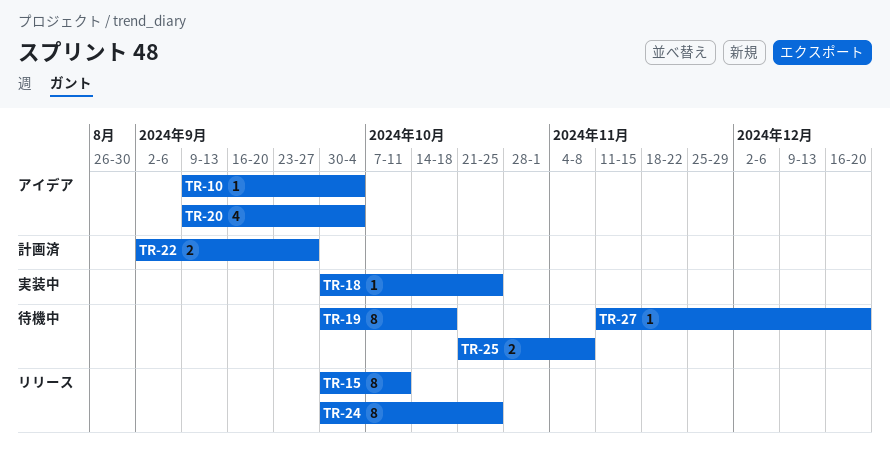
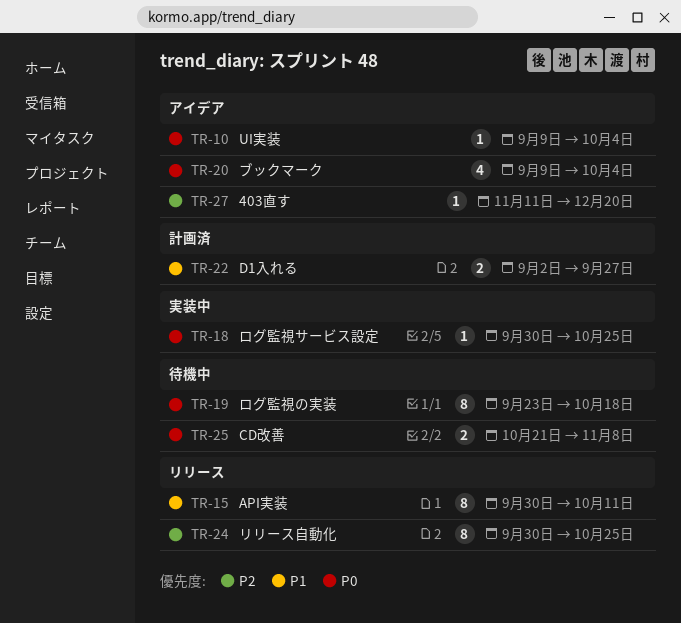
TR-19, start: Sep 30 -> Sep 23
TR-27, status: 待機中 -> アイデア

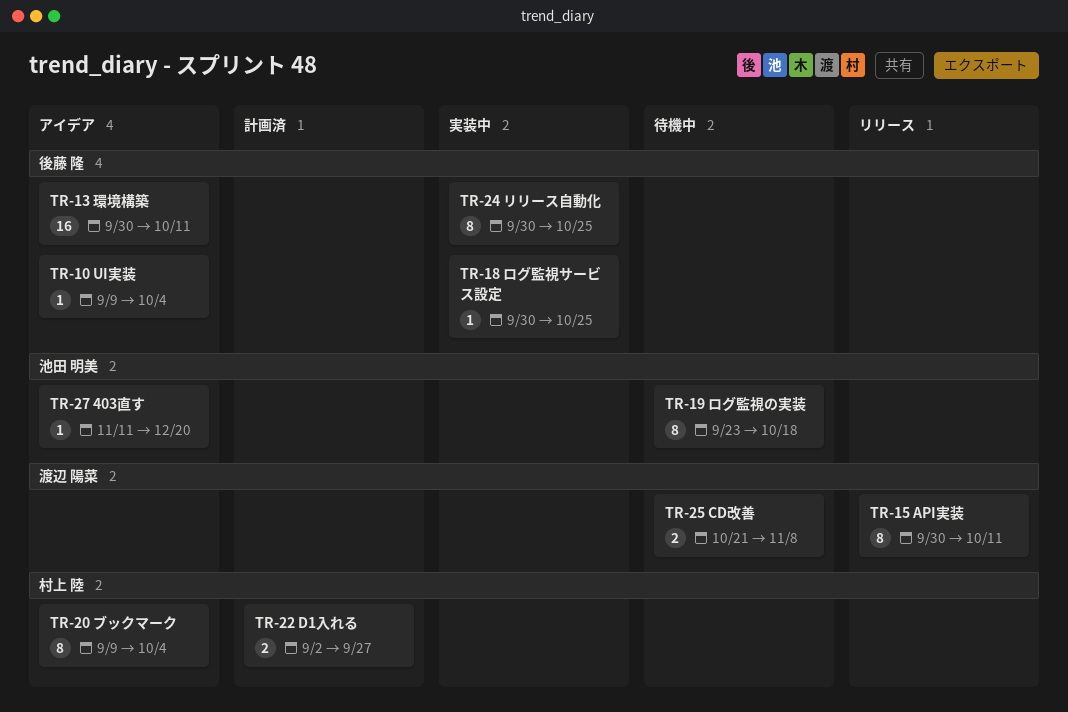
TR-13: none -> present
TR-20, estimate: 4 -> 8
TR-24, status: リリース -> 実装中

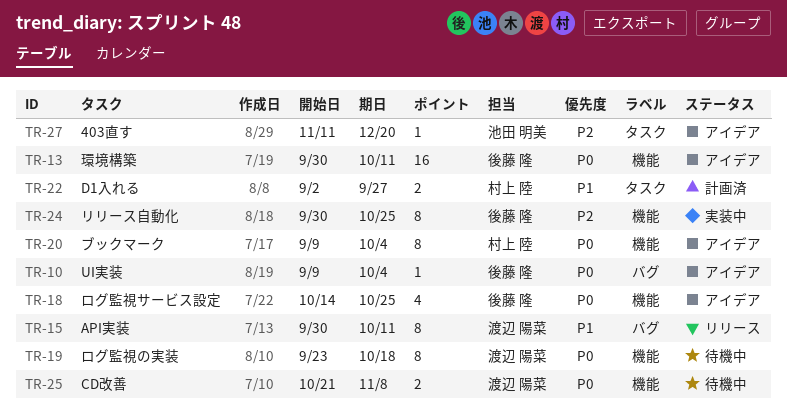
TR-18, status: 実装中 -> アイデア
TR-18, estimate: 1 -> 4
TR-18, start: Sep 30 -> Oct 14
TR-19, owner: 池田 明美 -> 渡辺 陽菜

